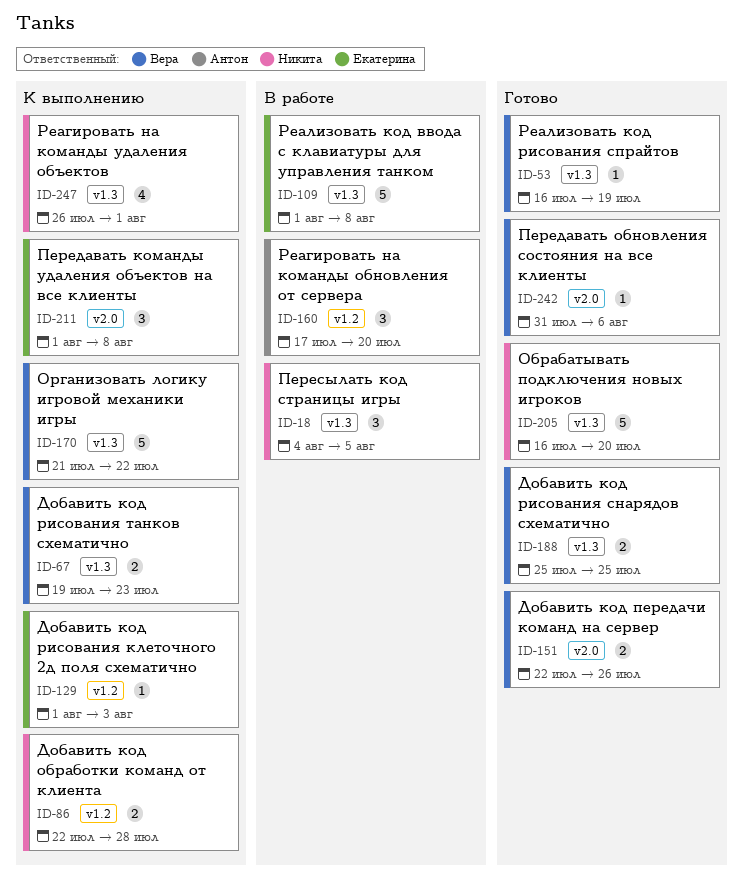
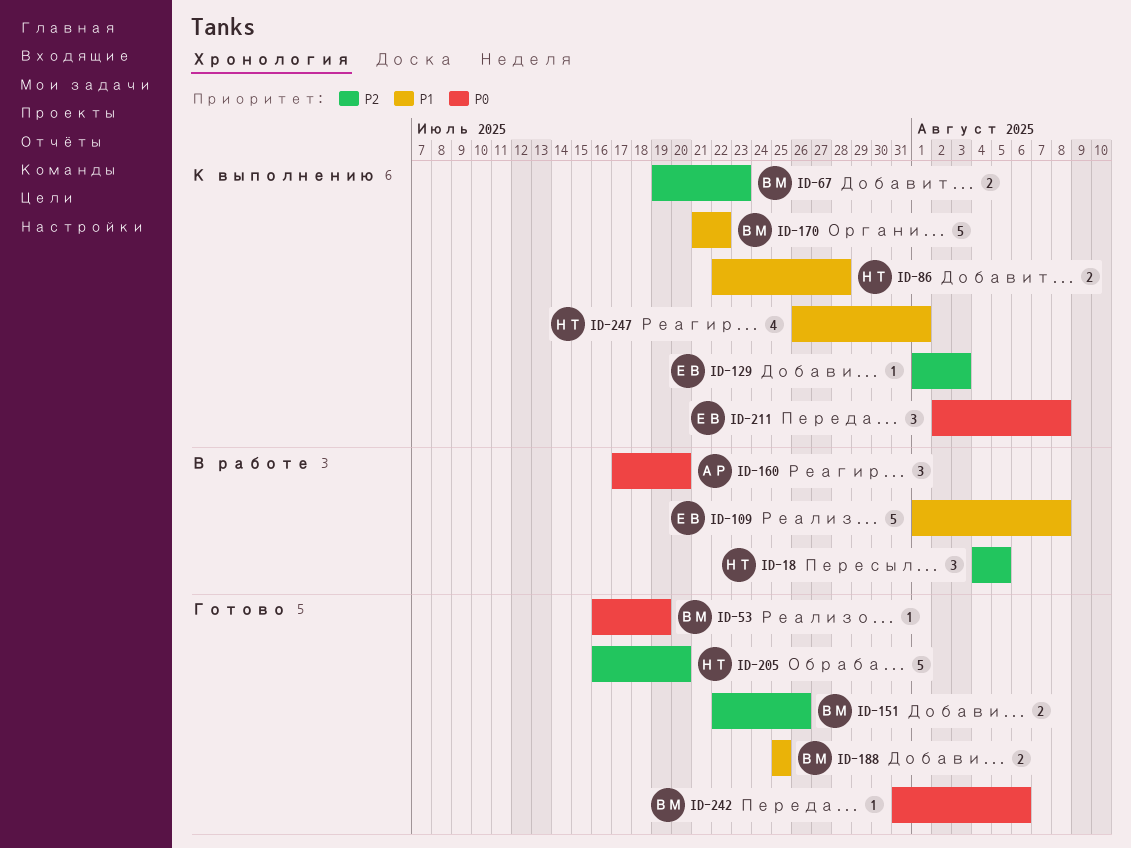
ID-211, start: Aug 1 -> Aug 2

